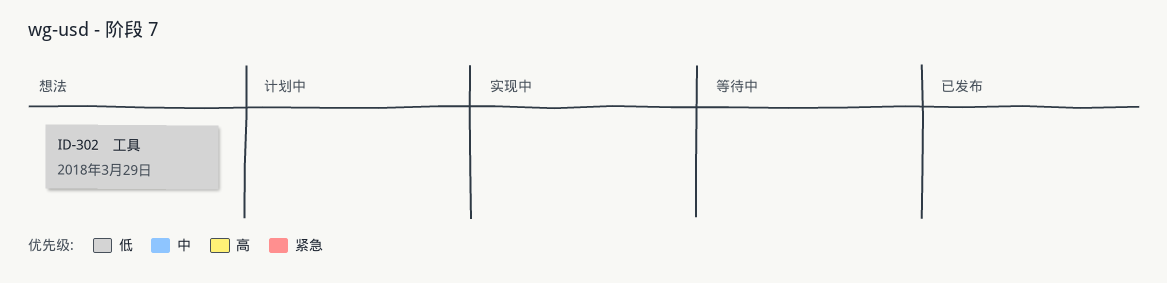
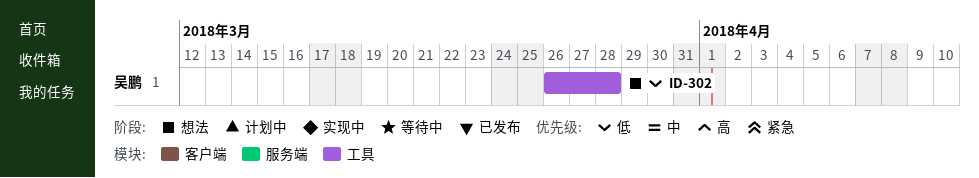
ID-302, due: Mar 29 -> Mar 28

